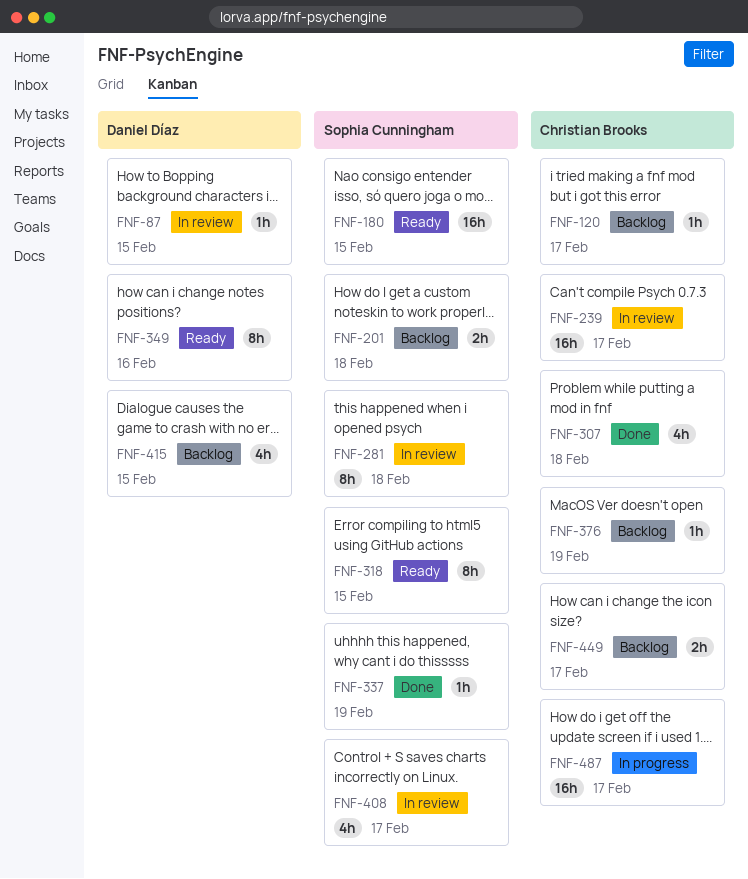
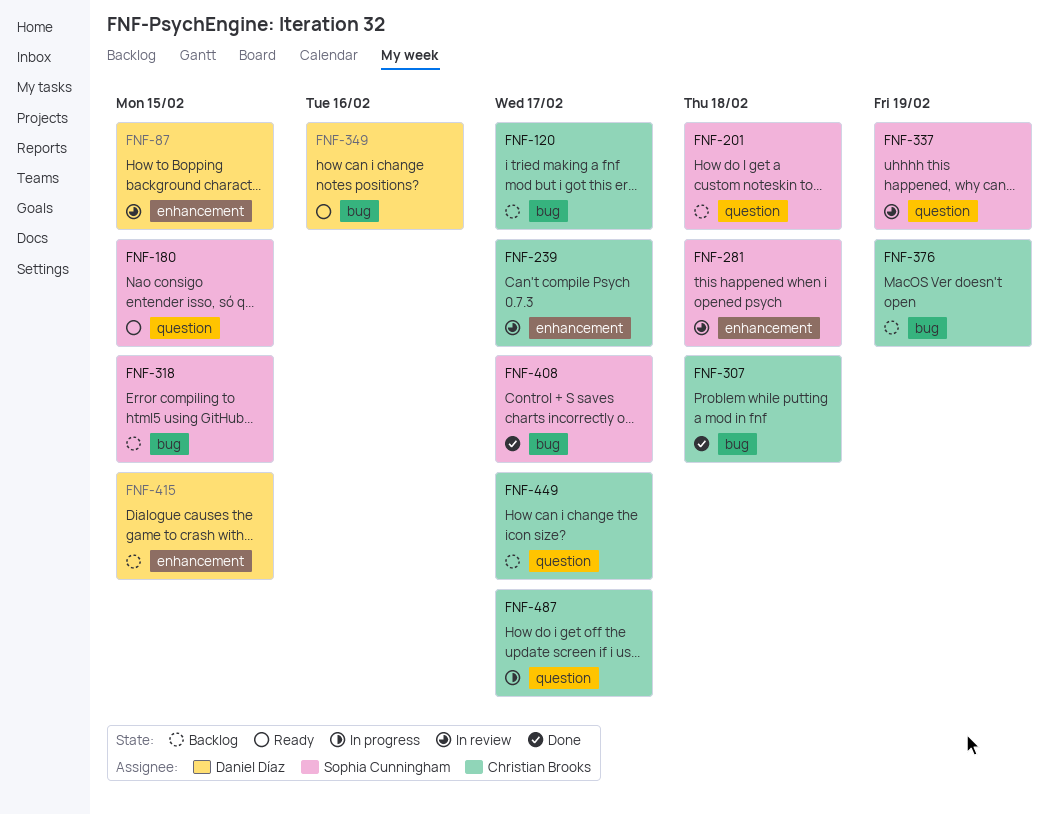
FNF-318, status: Ready -> Backlog
FNF-337, status: Done -> In review
FNF-408, status: In review -> Done

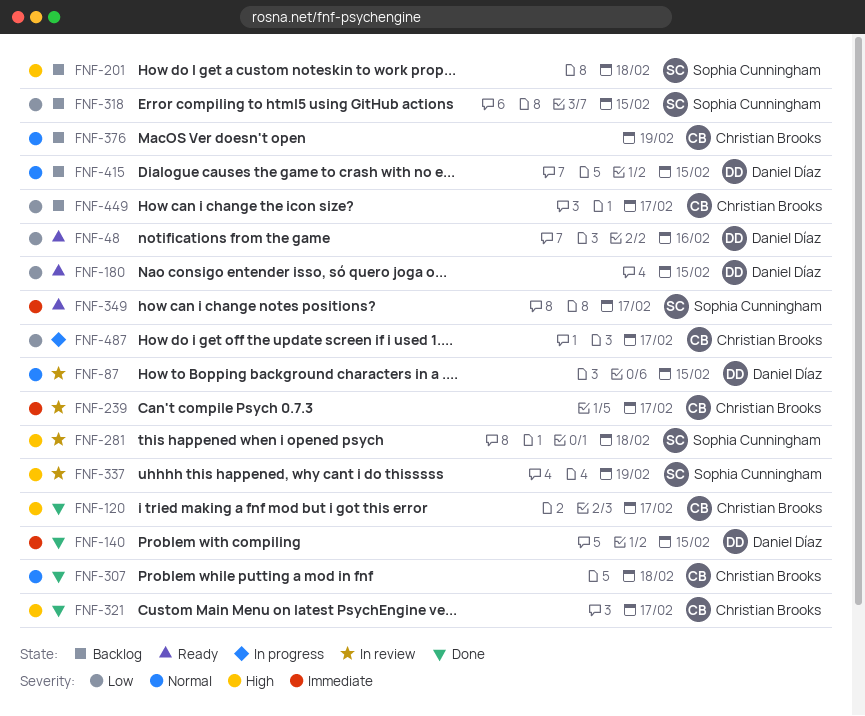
FNF-48: none -> present
FNF-120, status: Backlog -> Done
FNF-140: none -> present
FNF-180, owner: Sophia Cunningham -> Daniel Díaz
FNF-321: none -> present
FNF-349, owner: Daniel Díaz -> Sophia Cunningham
FNF-349, due: Feb 16 -> Feb 17
FNF-408: present -> none

